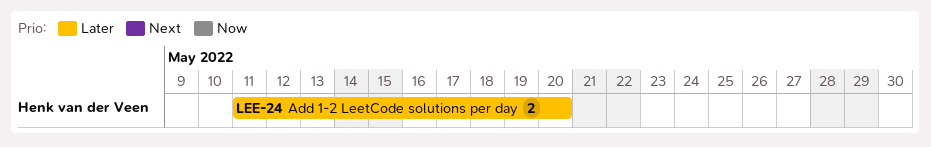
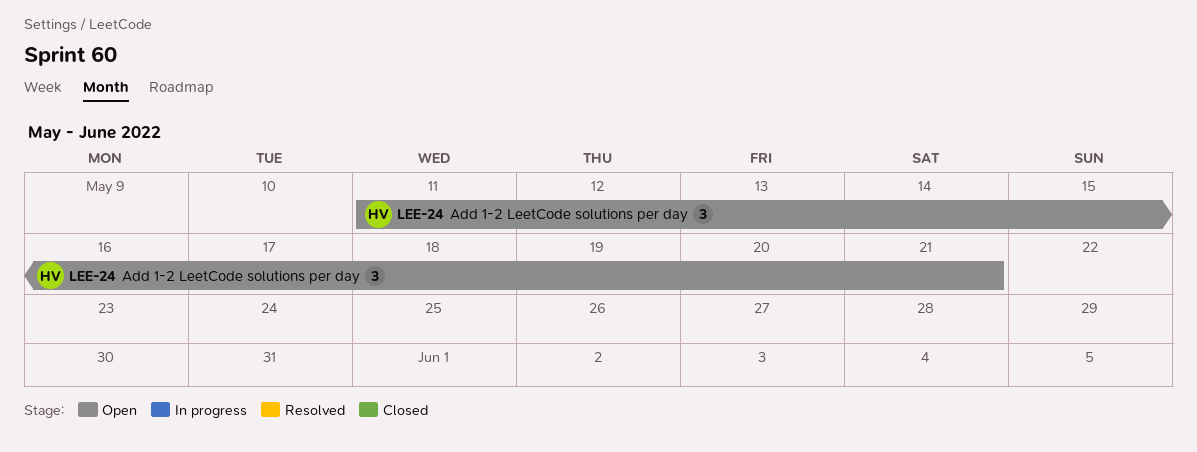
LEE-24, estimate: 2 -> 3
LEE-24, due: May 20 -> May 21

